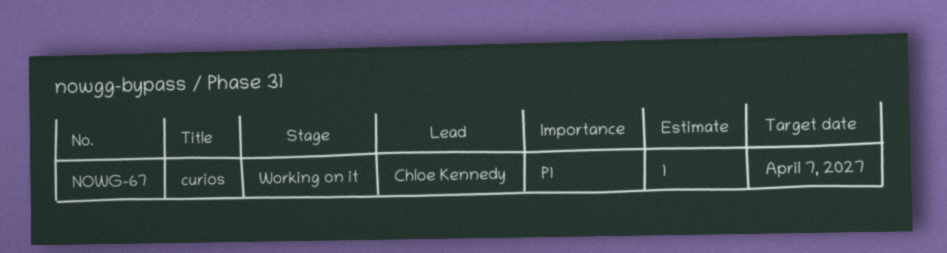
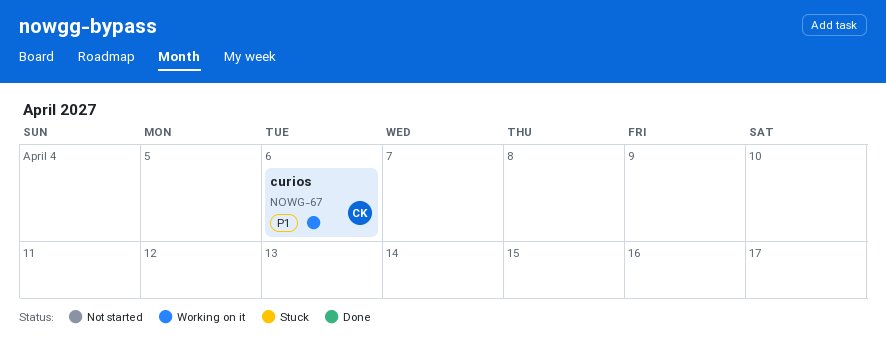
NOWG-67, due: Apr 7 -> Apr 6

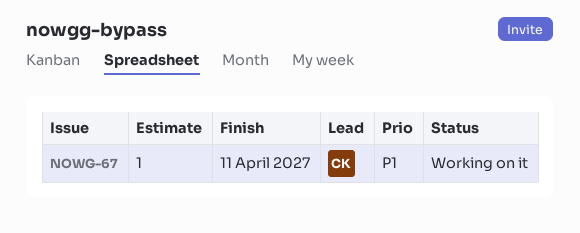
NOWG-67, due: Apr 6 -> Apr 11

